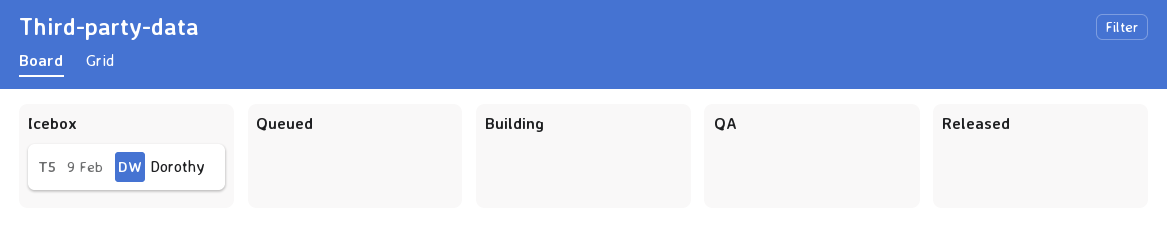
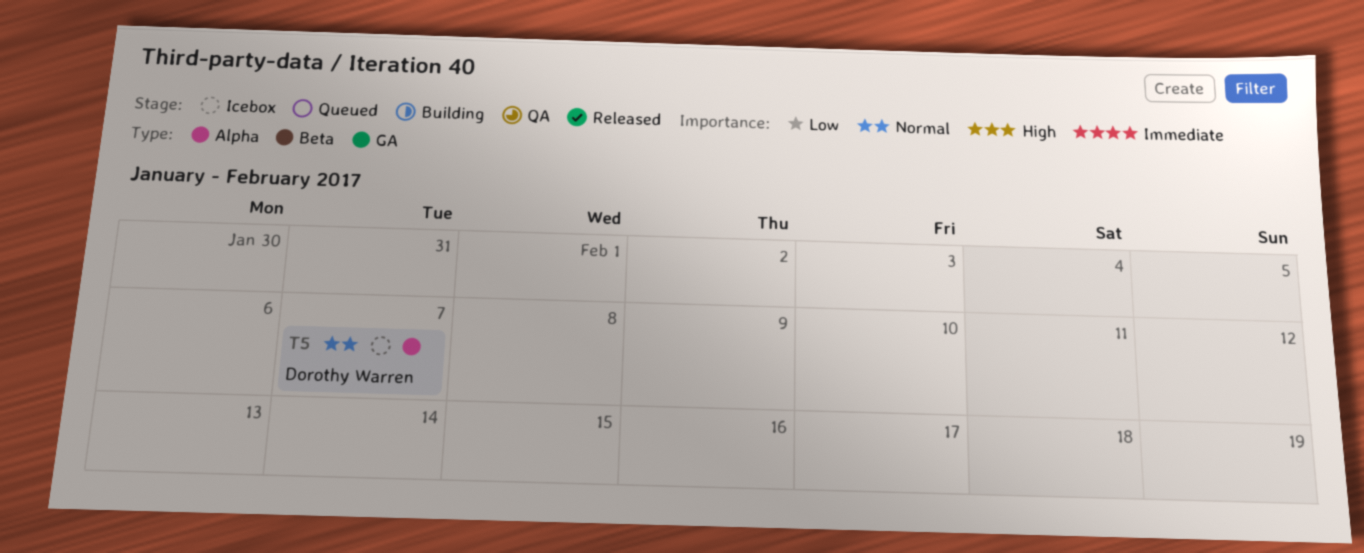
T5, due: Feb 9 -> Feb 7

